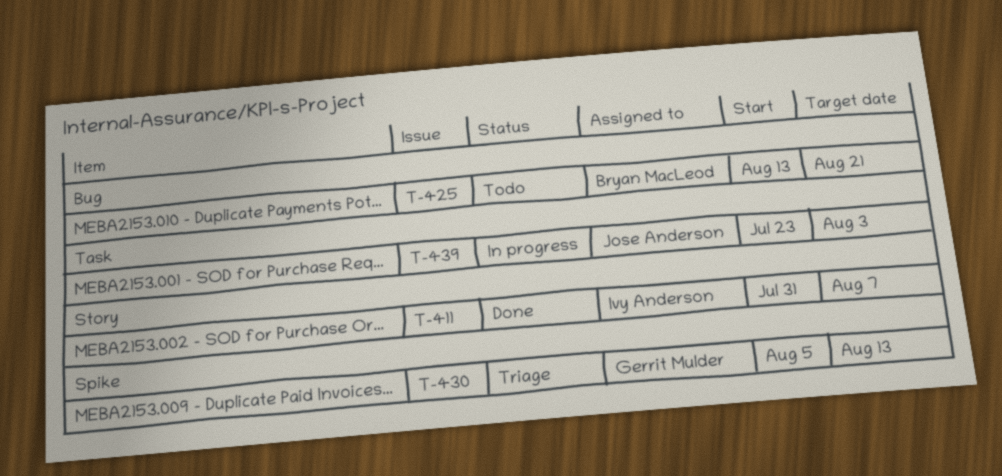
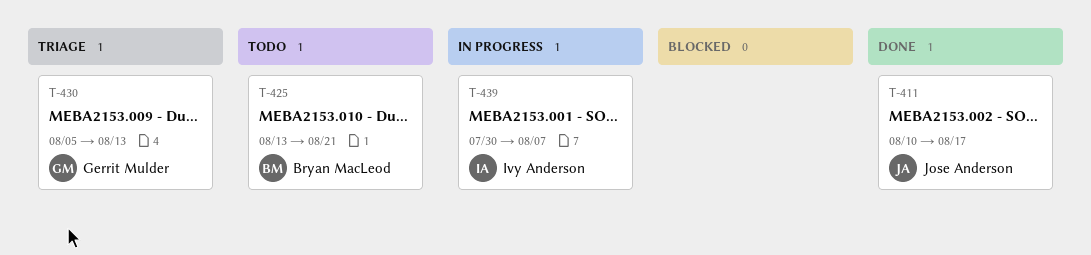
T-411, owner: Ivy Anderson -> Jose Anderson
T-411, start: Jul 31 -> Aug 10
T-411, due: Aug 7 -> Aug 17
T-439, owner: Jose Anderson -> Ivy Anderson
T-439, start: Jul 23 -> Jul 30
T-439, due: Aug 3 -> Aug 7

